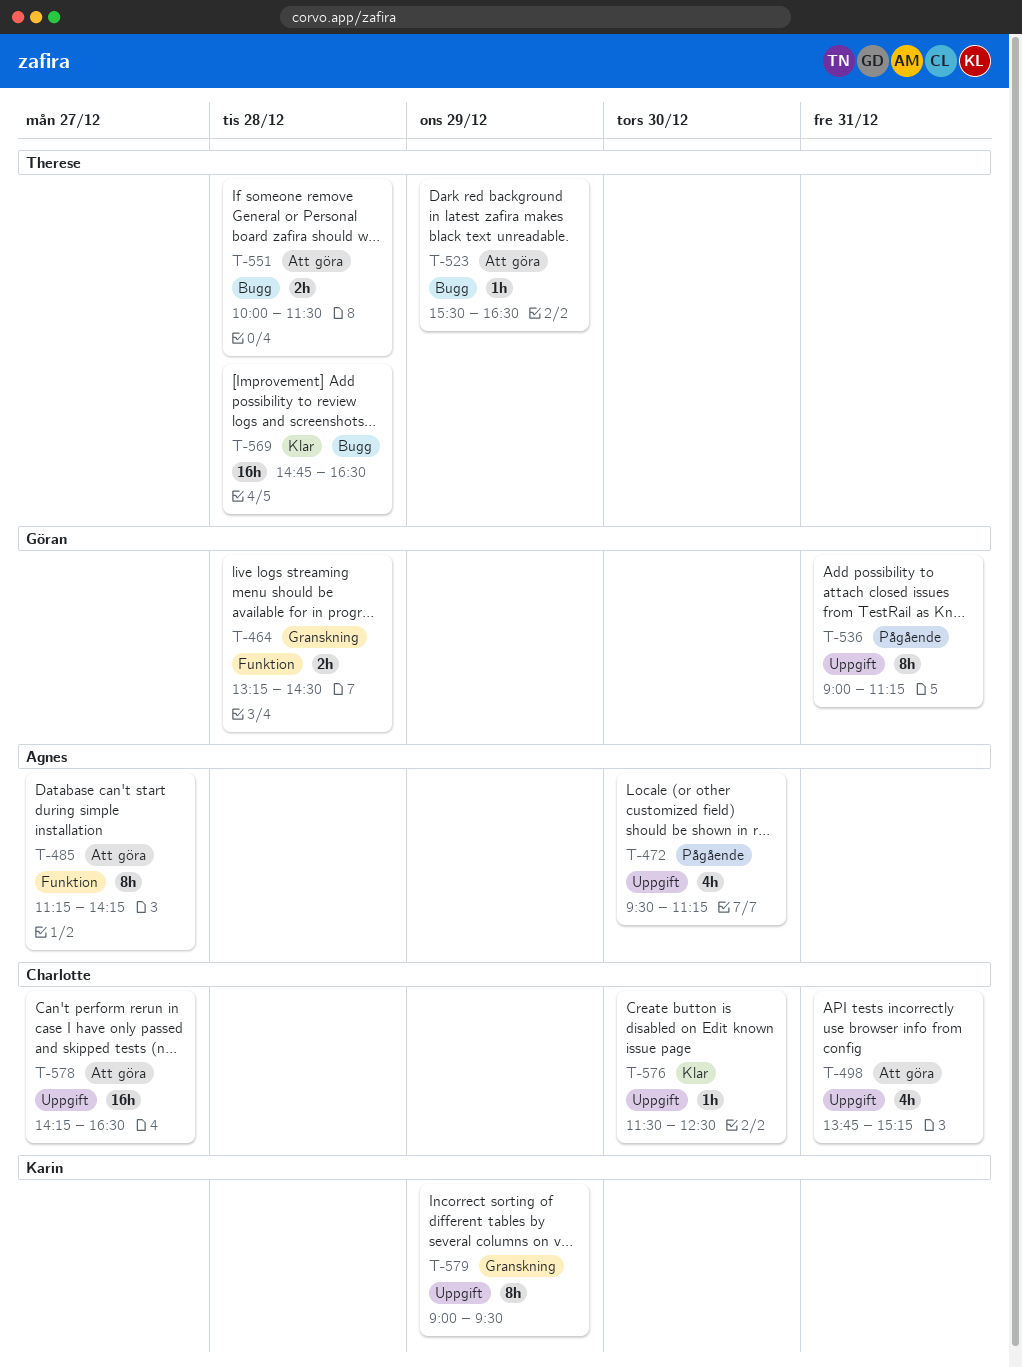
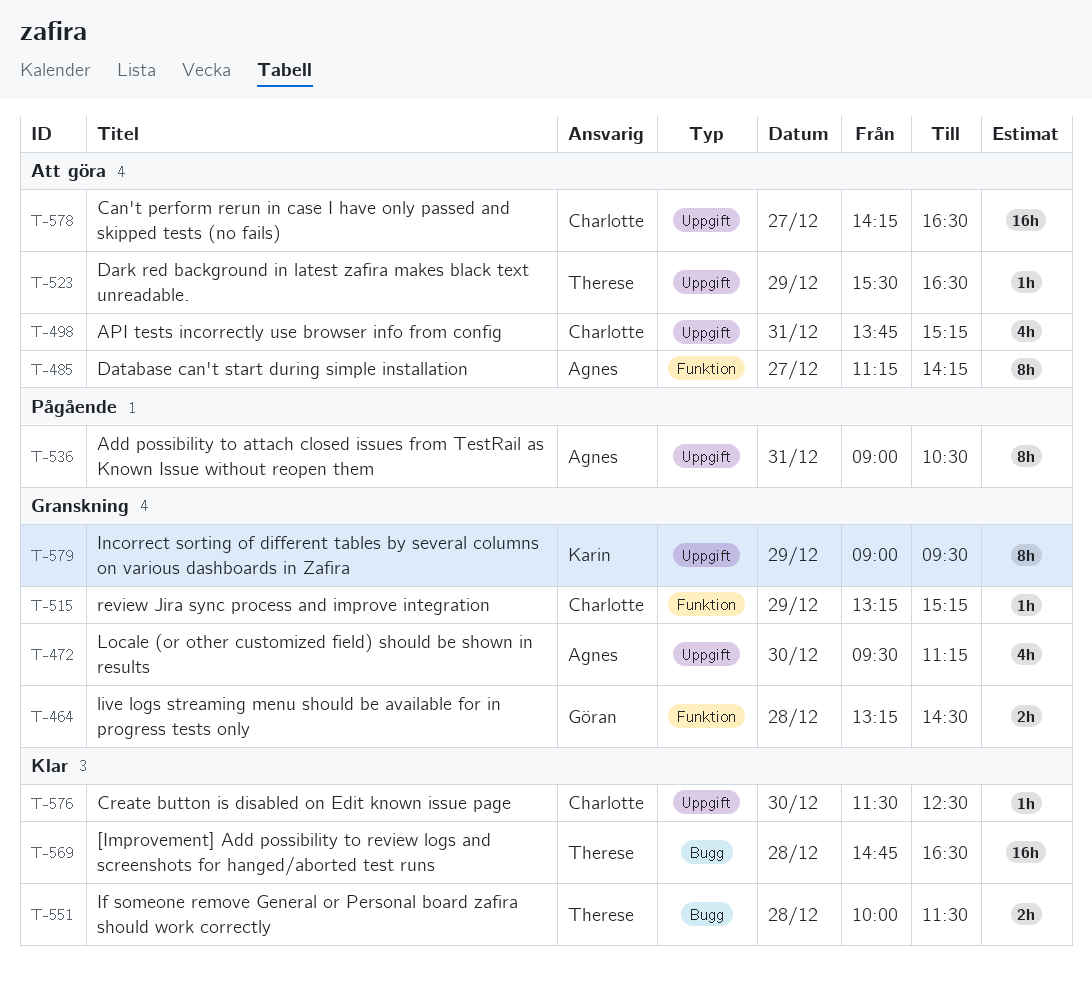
T-472, status: Pågående -> Granskning
T-515: none -> present
T-523, label: Bugg -> Uppgift
T-536, owner: Göran -> Agnes
T-536, ends: 11:15 -> 10:30
T-551, status: Att göra -> Klar

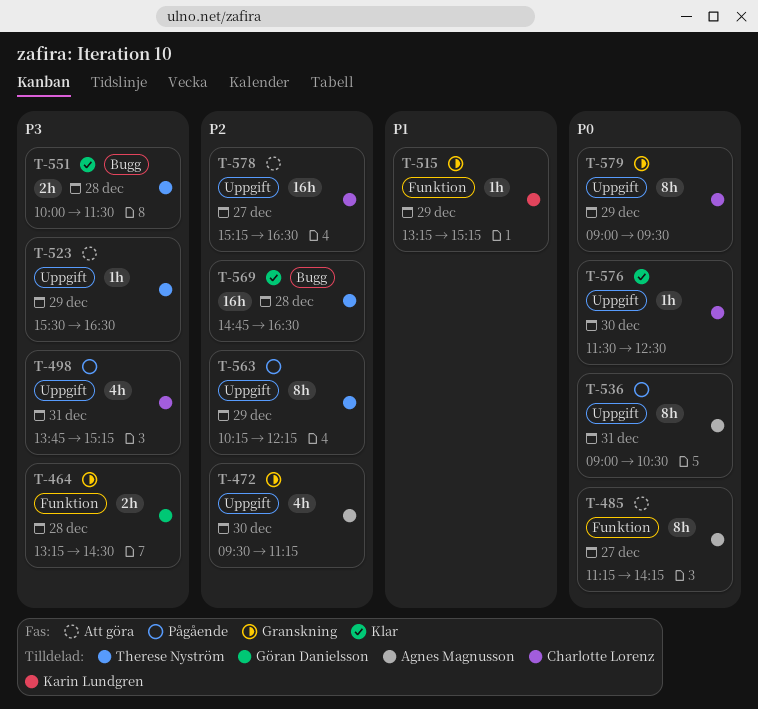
T-498, status: Att göra -> Pågående
T-515, owner: Charlotte Lorenz -> Karin Lundgren
T-563: none -> present
T-578, begins: 14:15 -> 15:15
T-579, owner: Karin Lundgren -> Charlotte Lorenz

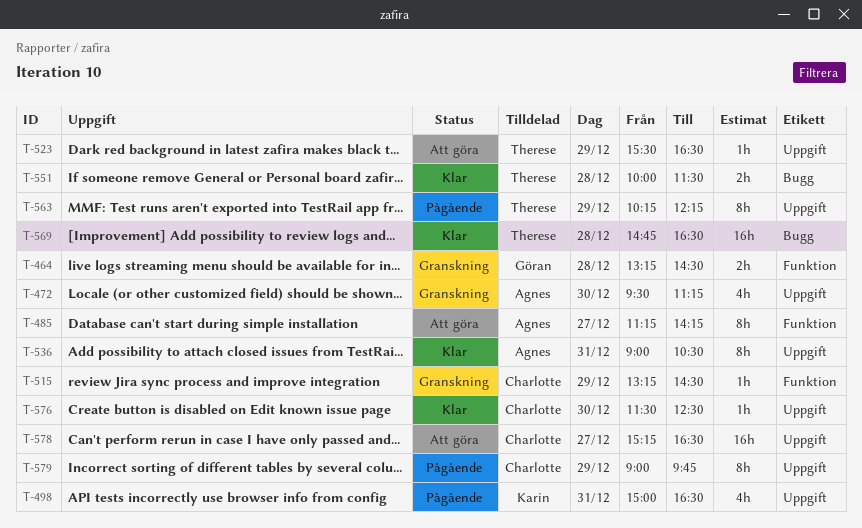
T-498, owner: Charlotte Lorenz -> Karin Lundgren
T-498, begins: 13:45 -> 15:00
T-498, ends: 15:15 -> 16:30
T-515, owner: Karin Lundgren -> Charlotte Lorenz
T-515, ends: 15:15 -> 14:30
T-536, status: Pågående -> Klar
T-579, status: Granskning -> Pågående
T-579, ends: 09:30 -> 09:45

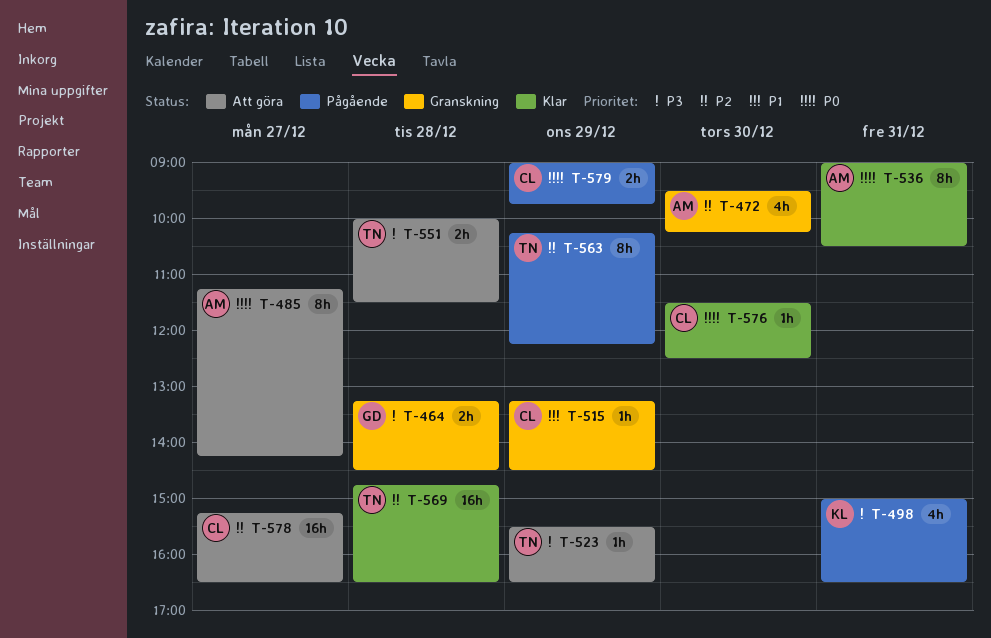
T-472, ends: 11:15 -> 10:15
T-551, status: Klar -> Att göra
T-579, estimate: 8h -> 2h

